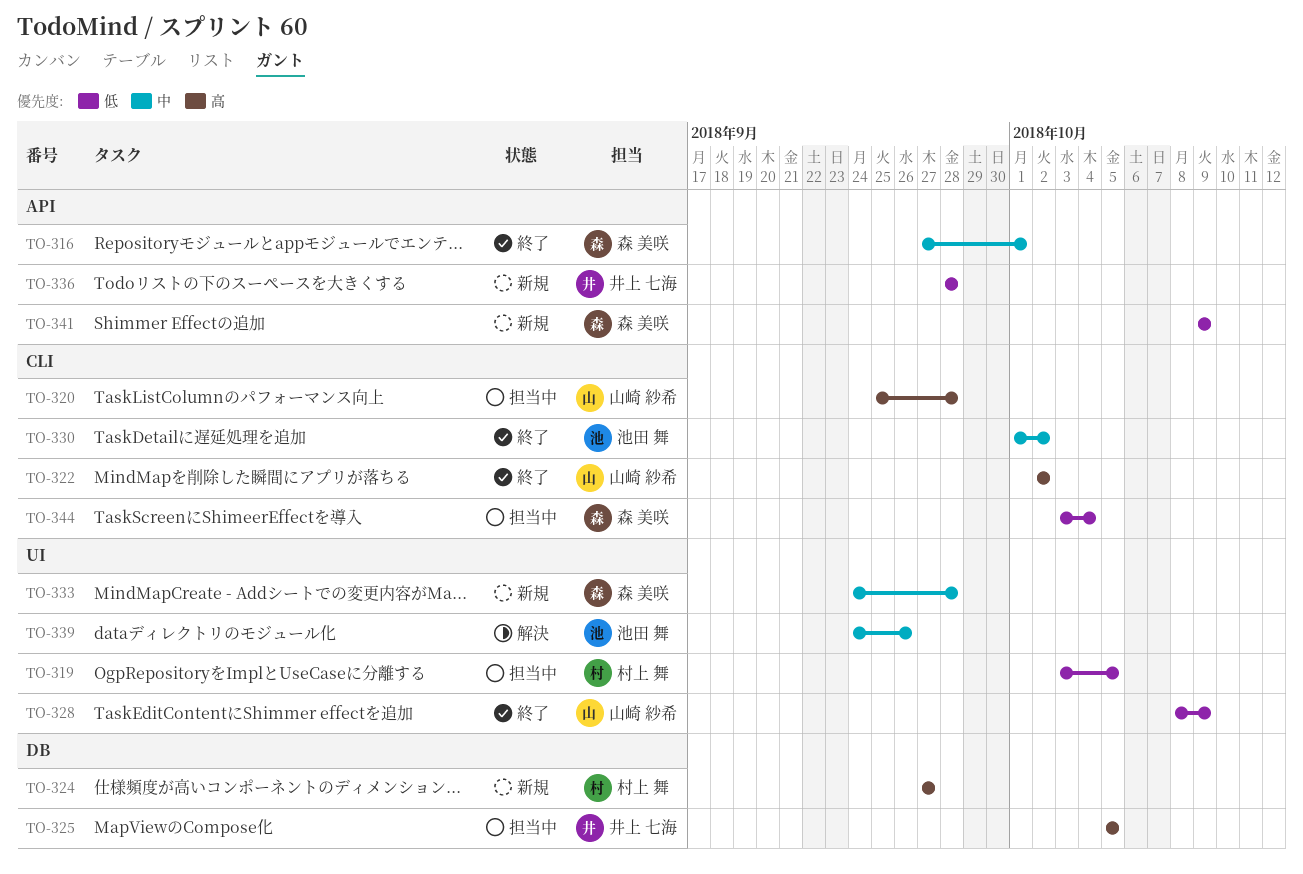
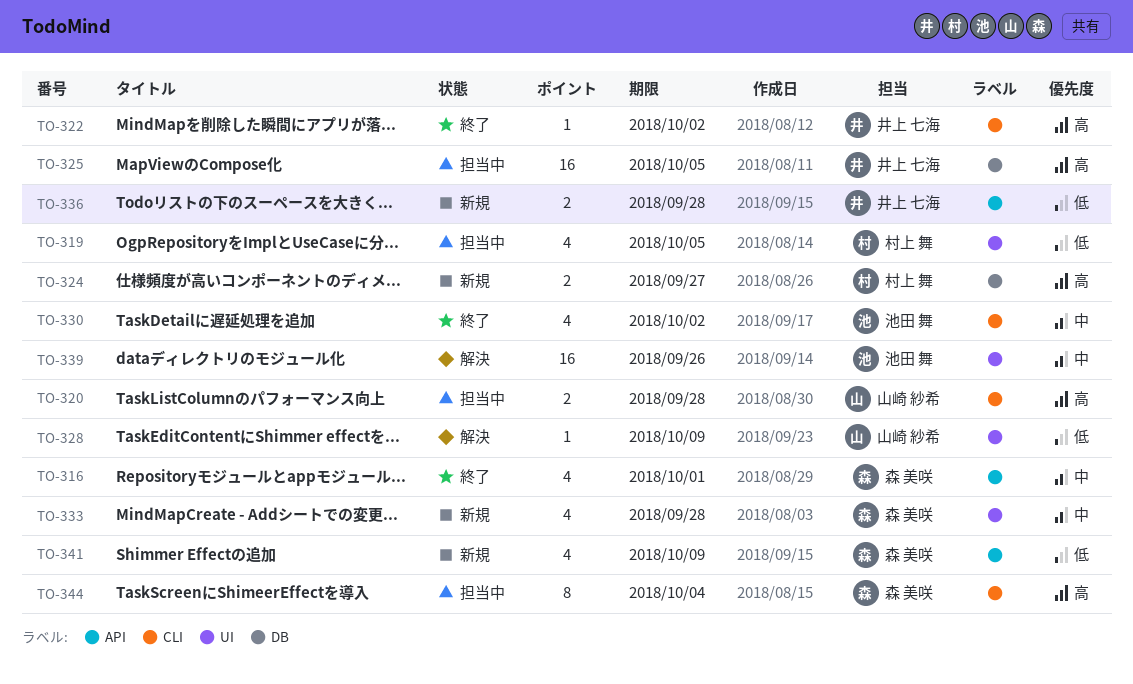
TO-322, owner: 山崎 紗希 -> 井上 七海
TO-328, status: 終了 -> 解決
TO-344, priority: 低 -> 高

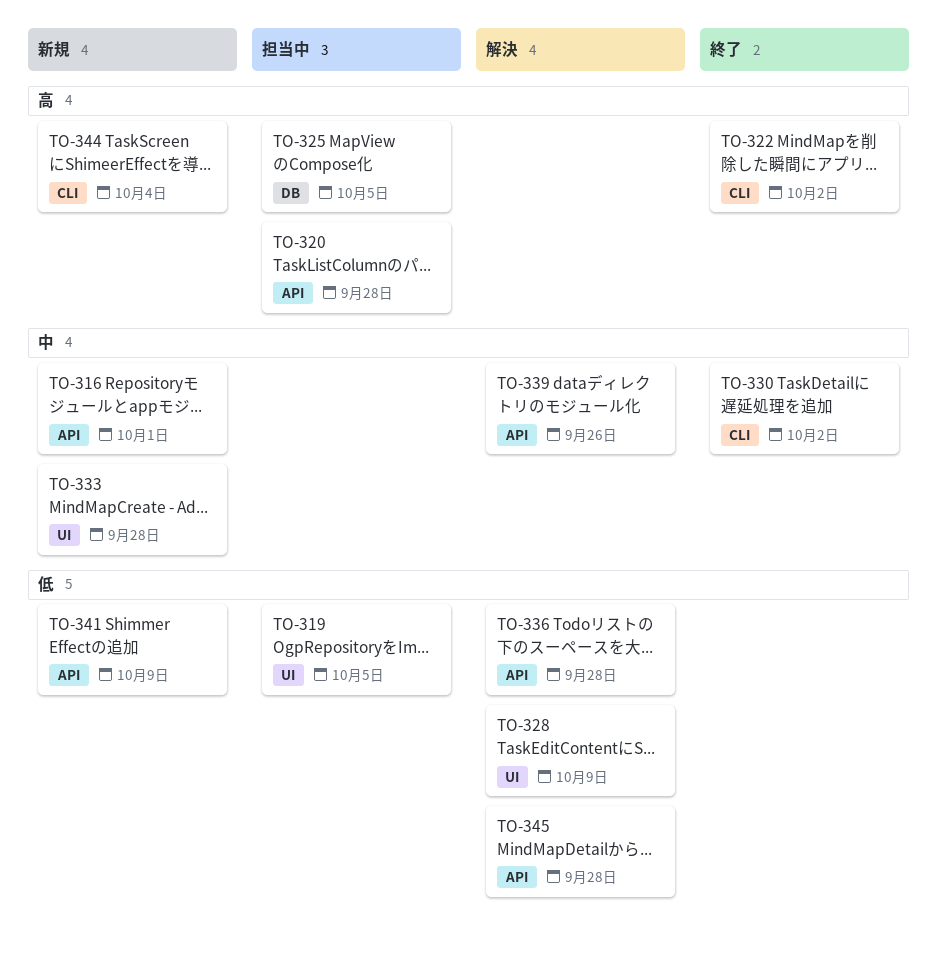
TO-316, status: 終了 -> 新規
TO-320, label: CLI -> API
TO-324: present -> none
TO-336, status: 新規 -> 解決
TO-339, label: UI -> API
TO-344, status: 担当中 -> 新規
TO-345: none -> present

